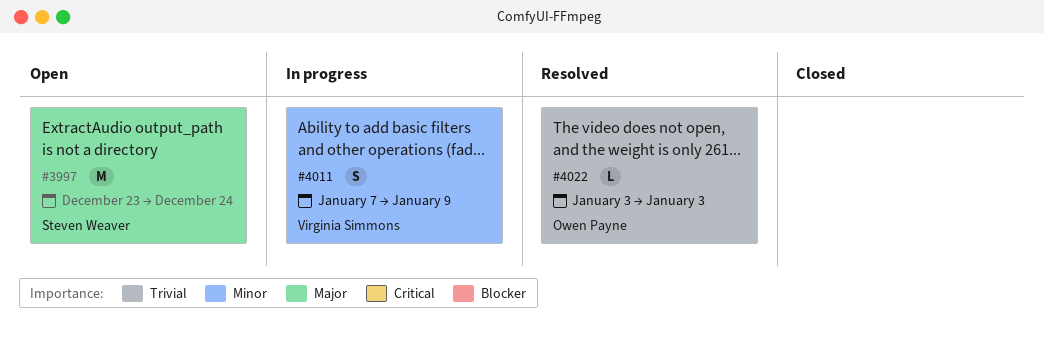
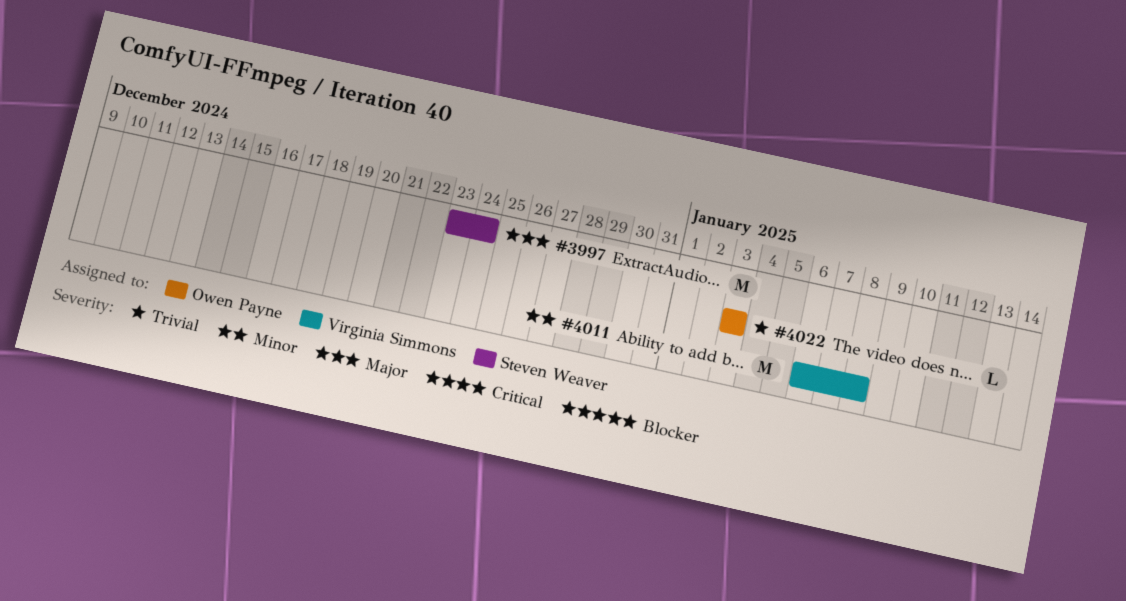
#4011, estimate: S -> M
#4011, start: Jan 7 -> Jan 6
#4011, due: Jan 9 -> Jan 8

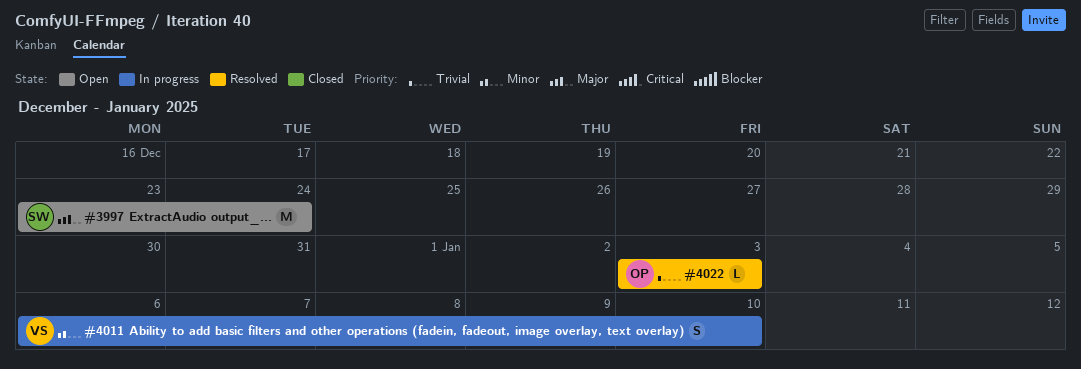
#4011, estimate: M -> S
#4011, due: Jan 8 -> Jan 10

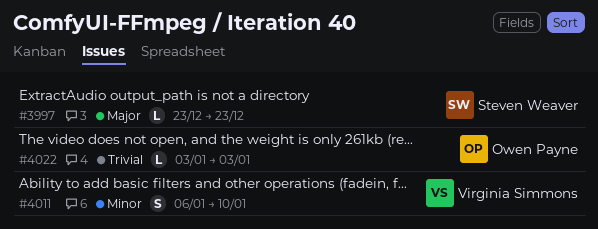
#3997, estimate: M -> L
#3997, due: Dec 24 -> Dec 23

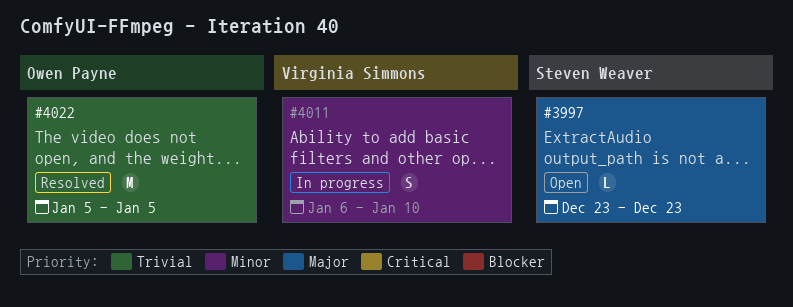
#4022, estimate: L -> M
#4022, start: Jan 3 -> Jan 5
#4022, due: Jan 3 -> Jan 5

